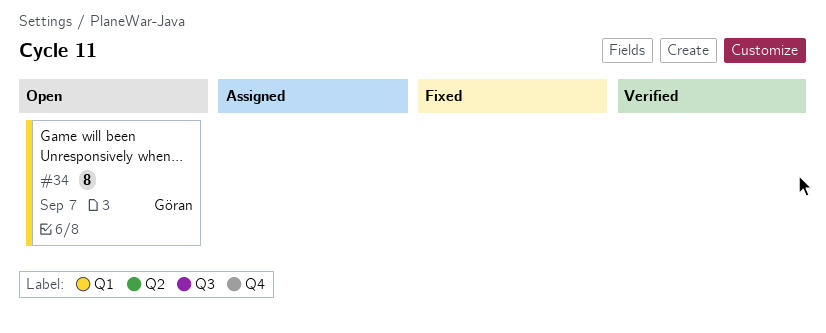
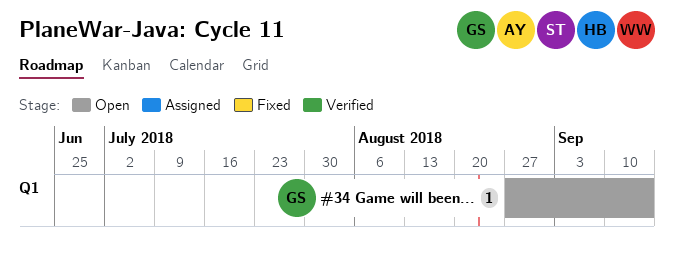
#34, estimate: 8 -> 1
#34, due: Sep 7 -> Sep 14

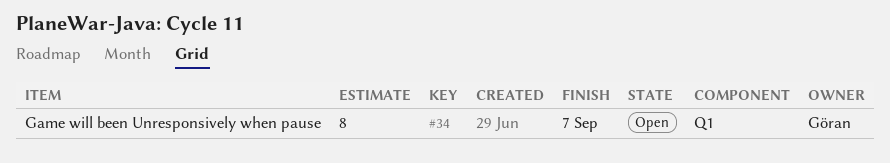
#34, estimate: 1 -> 8
#34, due: Sep 14 -> Sep 7

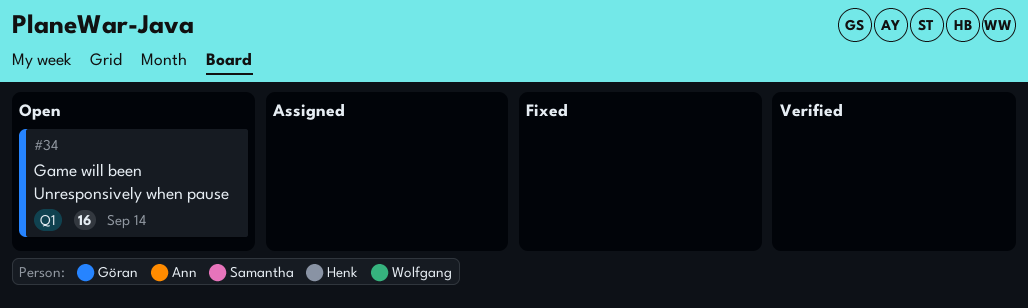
#34, estimate: 8 -> 16
#34, due: Sep 7 -> Sep 14

